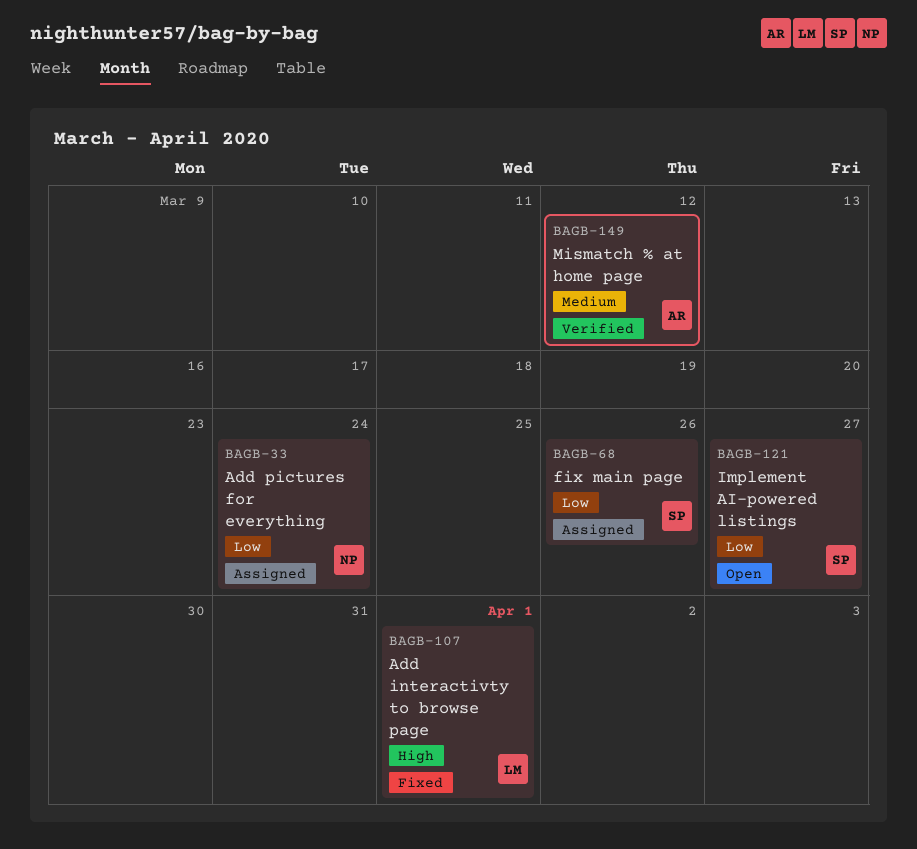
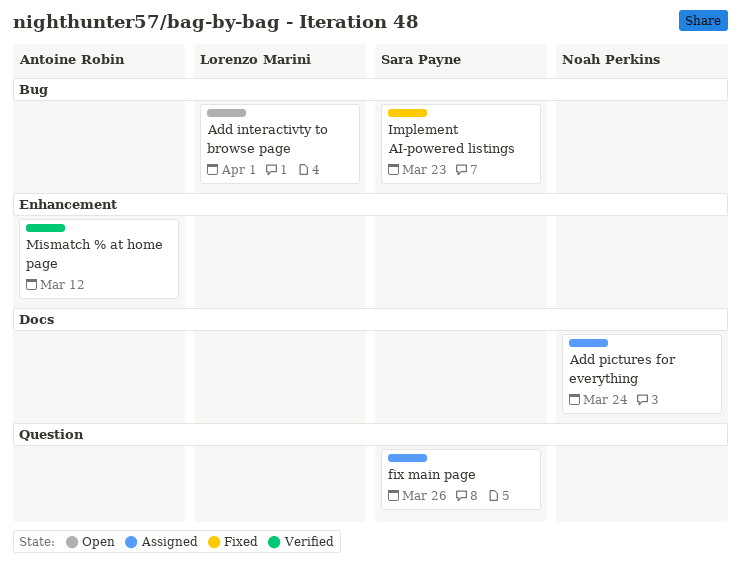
Add interactivty to browse page, status: Fixed -> Open
Implement AI-powered listings, status: Open -> Fixed
Implement AI-powered listings, due: Mar 27 -> Mar 23

